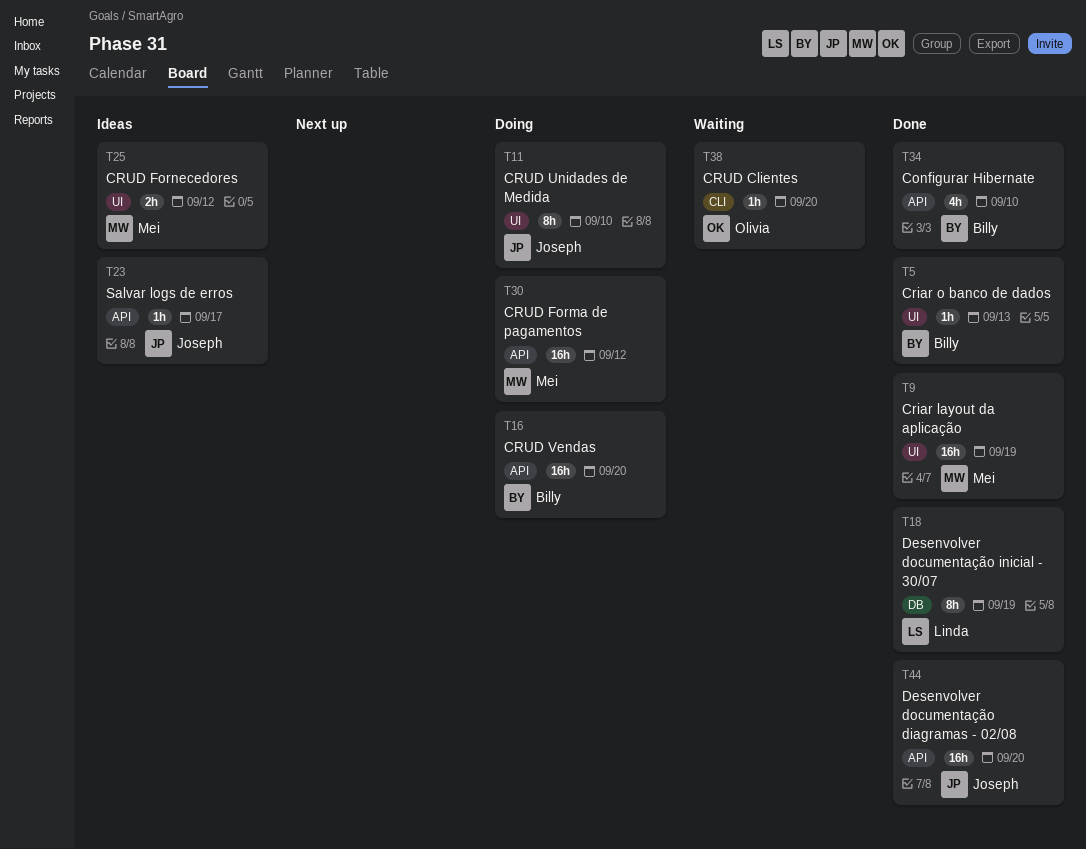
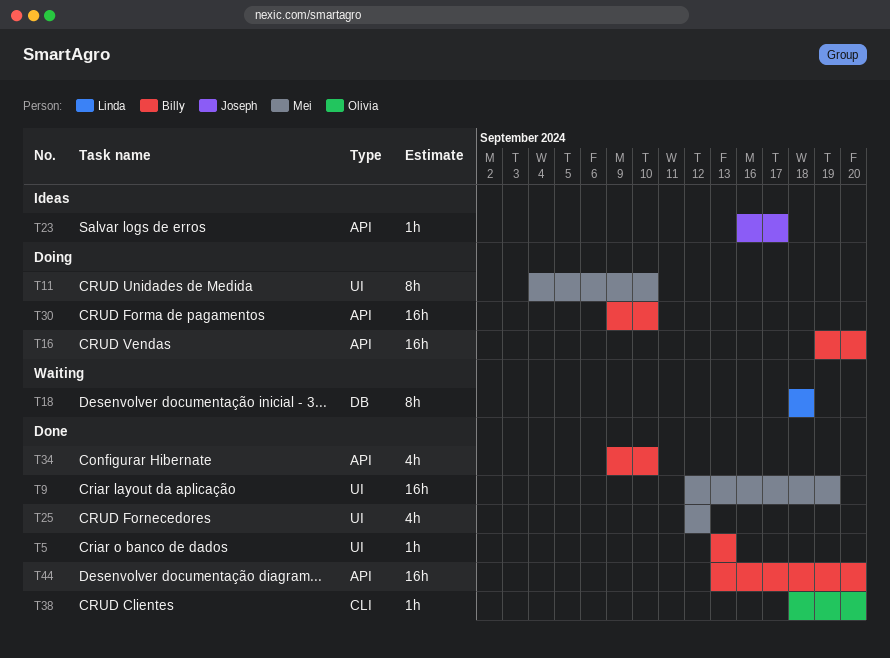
T11, owner: Joseph -> Mei
T18, status: Done -> Waiting
T18, due: Sep 19 -> Sep 18
T25, status: Ideas -> Done
T25, estimate: 2h -> 4h
T30, owner: Mei -> Billy
T30, due: Sep 12 -> Sep 10
T38, status: Waiting -> Done
T44, owner: Joseph -> Billy

